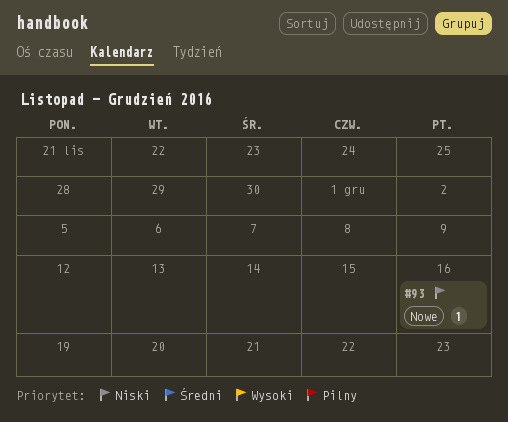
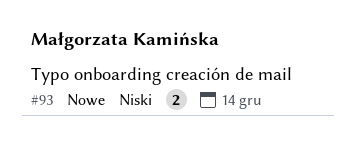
#93, estimate: 1 -> 2
#93, due: Dec 16 -> Dec 14

